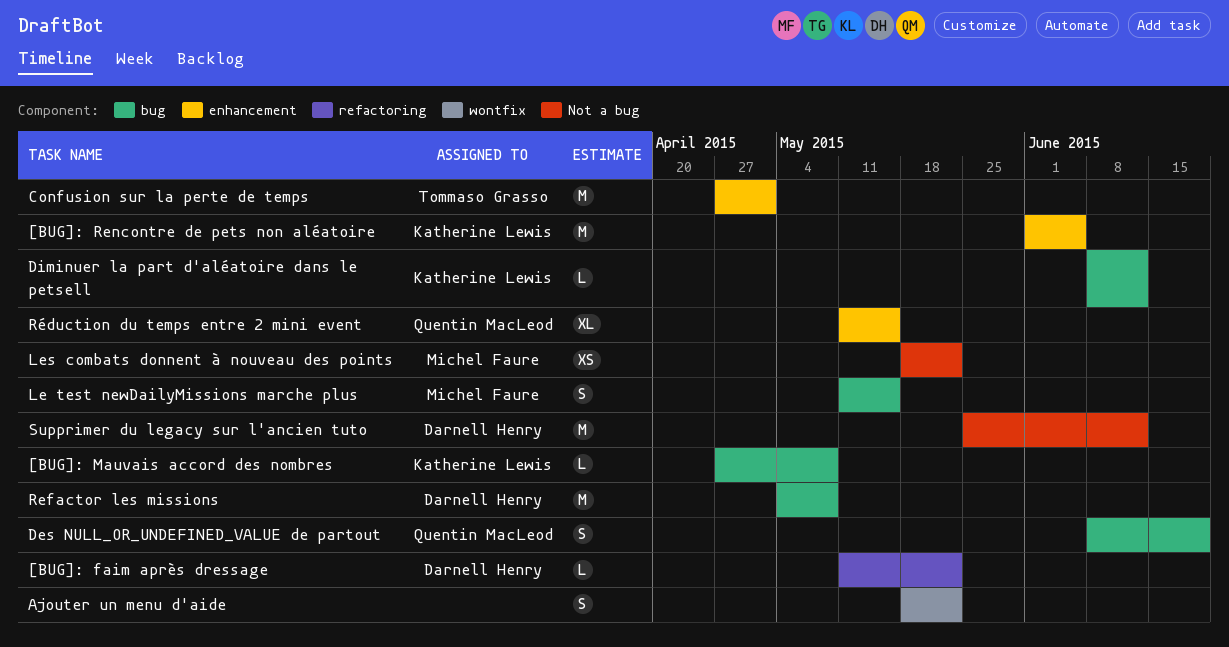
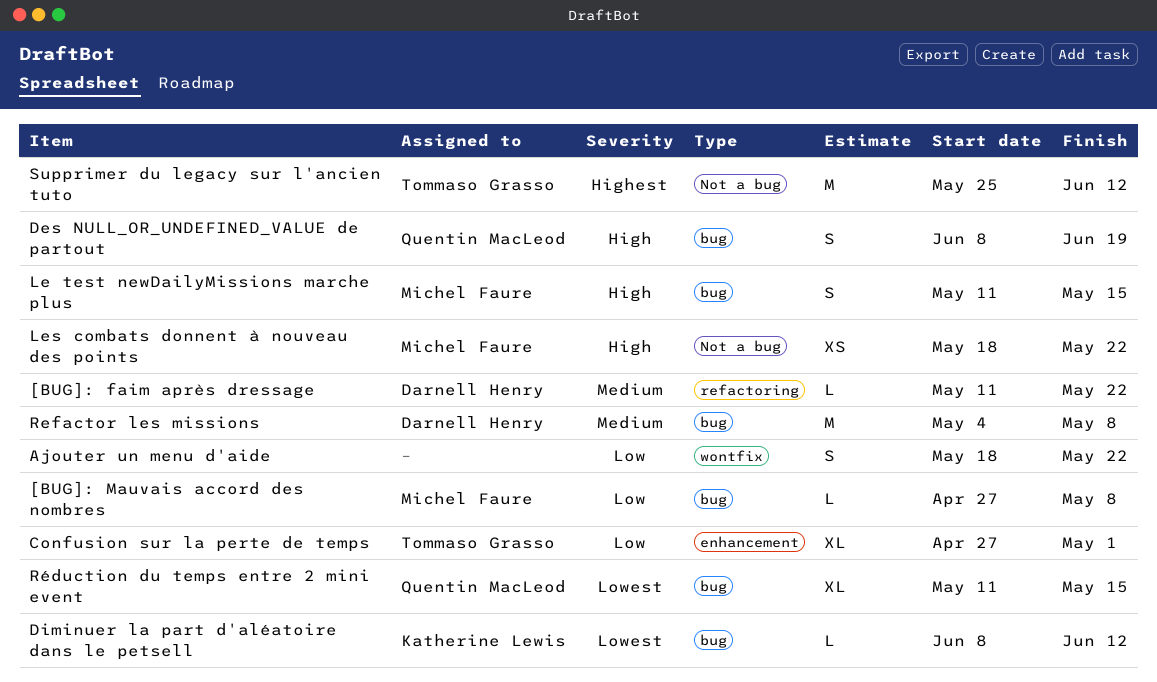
[BUG]: Mauvais accord des nombres, owner: Katherine Lewis -> Michel Faure
[BUG]: Rencontre de pets non aléatoire: present -> none
Confusion sur la perte de temps, estimate: M -> XL
Réduction du temps entre 2 mini event, label: enhancement -> bug
Supprimer du legacy sur l'ancien tuto, owner: Darnell Henry -> Tommaso Grasso

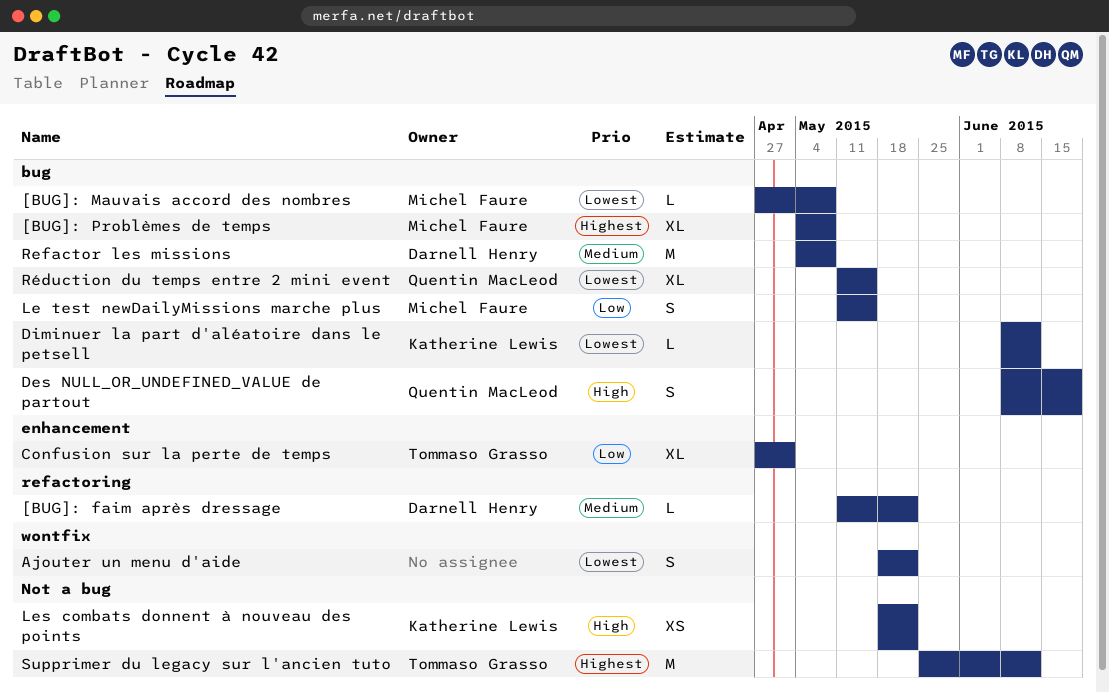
[BUG]: Mauvais accord des nombres, priority: Low -> Lowest
[BUG]: Problèmes de temps: none -> present
Ajouter un menu d'aide, priority: Low -> Lowest
Le test newDailyMissions marche plus, priority: High -> Low
Les combats donnent à nouveau des points, owner: Michel Faure -> Katherine Lewis

